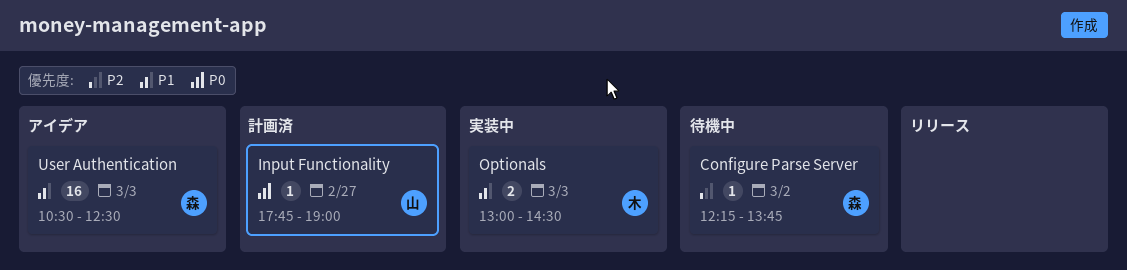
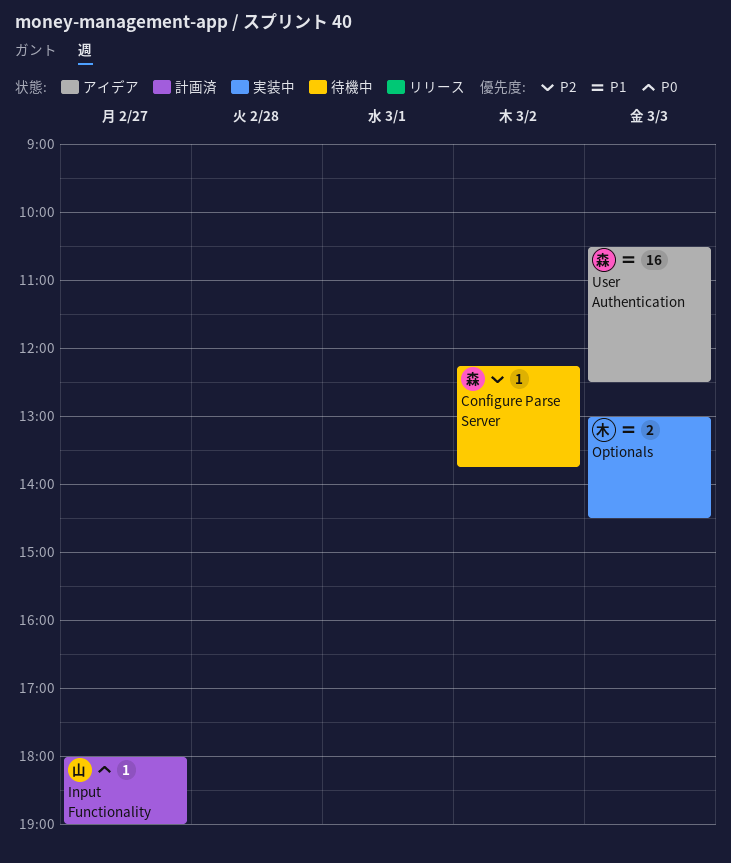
Input Functionality, begins: 17:45 -> 18:00

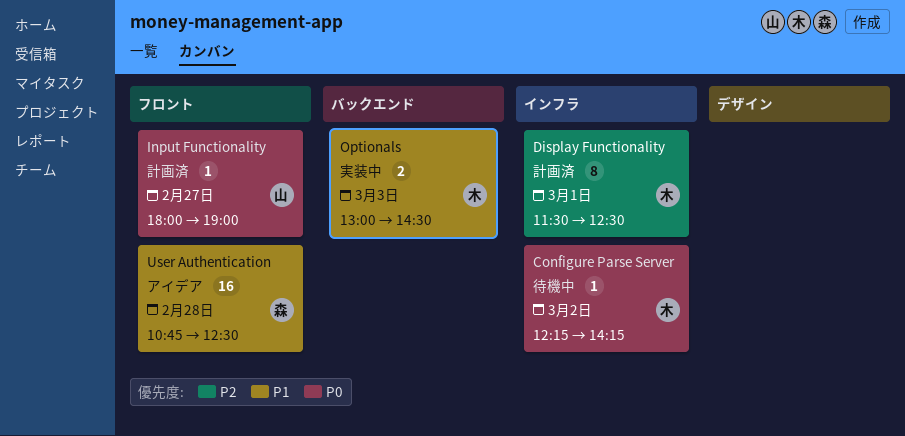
Configure Parse Server, owner: 森 -> 木
Configure Parse Server, priority: P2 -> P0
Configure Parse Server, ends: 13:45 -> 14:15
Display Functionality: none -> present
User Authentication, day: Mar 3 -> Feb 28
User Authentication, begins: 10:30 -> 10:45

